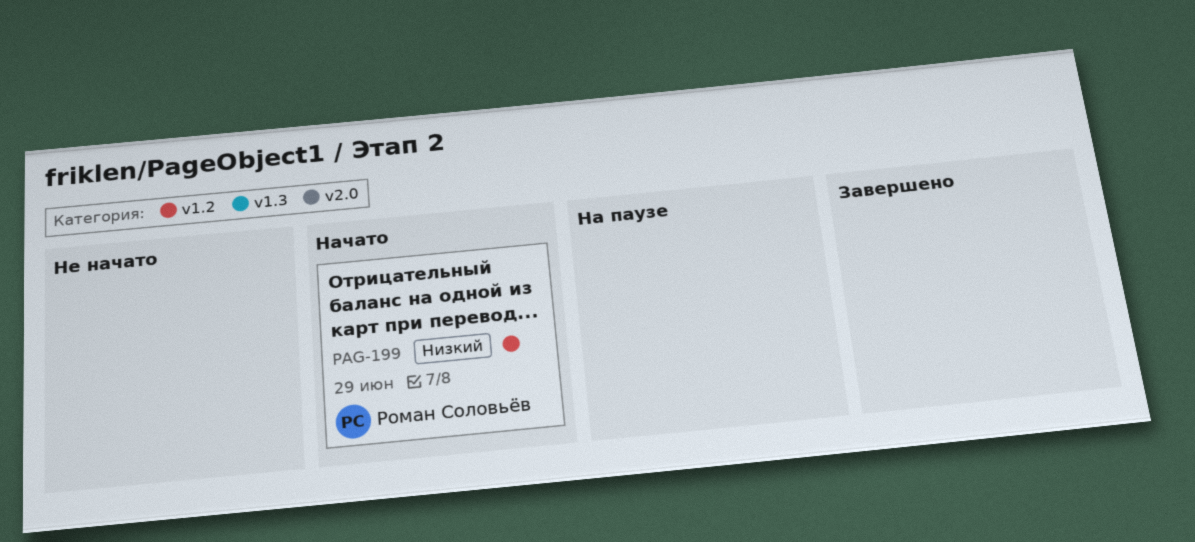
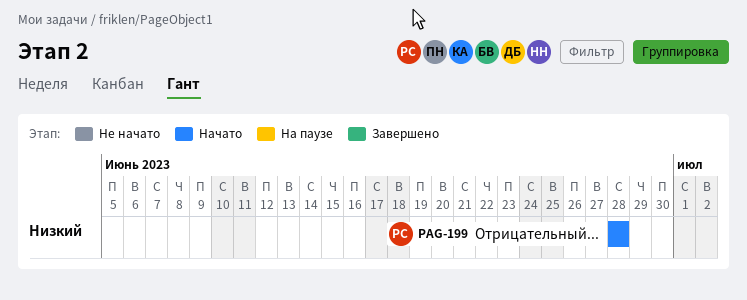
PAG-199, due: Jun 29 -> Jun 28

